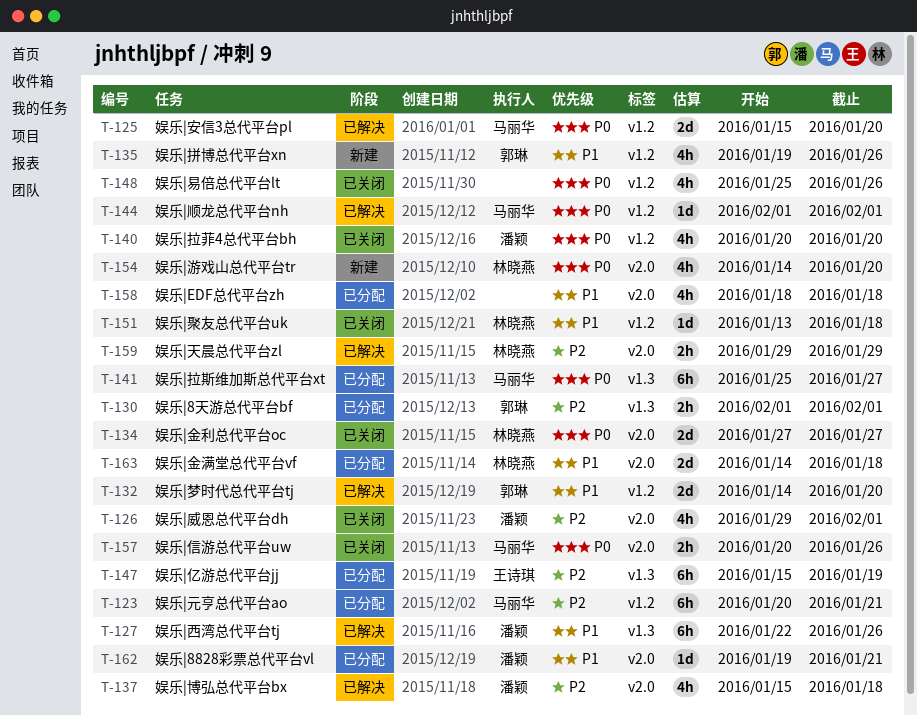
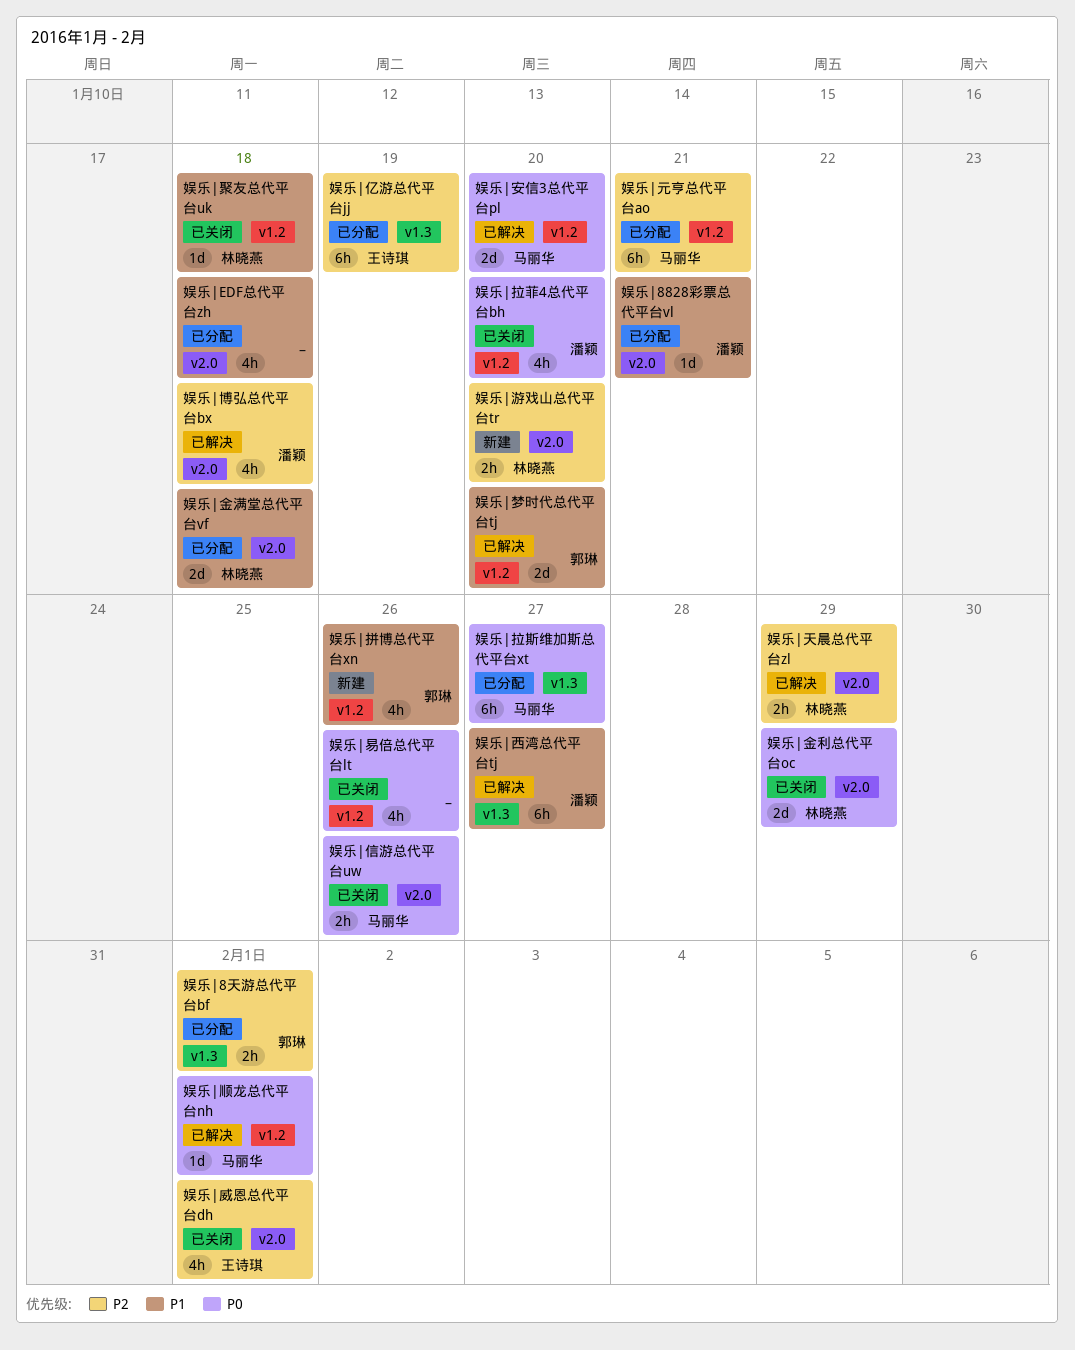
娱乐|威恩总代平台dh, owner: 潘颖 -> 王诗琪
娱乐|游戏山总代平台tr, priority: P0 -> P2
娱乐|游戏山总代平台tr, estimate: 4h -> 2h
娱乐|西湾总代平台tj, due: Jan 26 -> Jan 27
娱乐|金利总代平台oc, due: Jan 27 -> Jan 29

